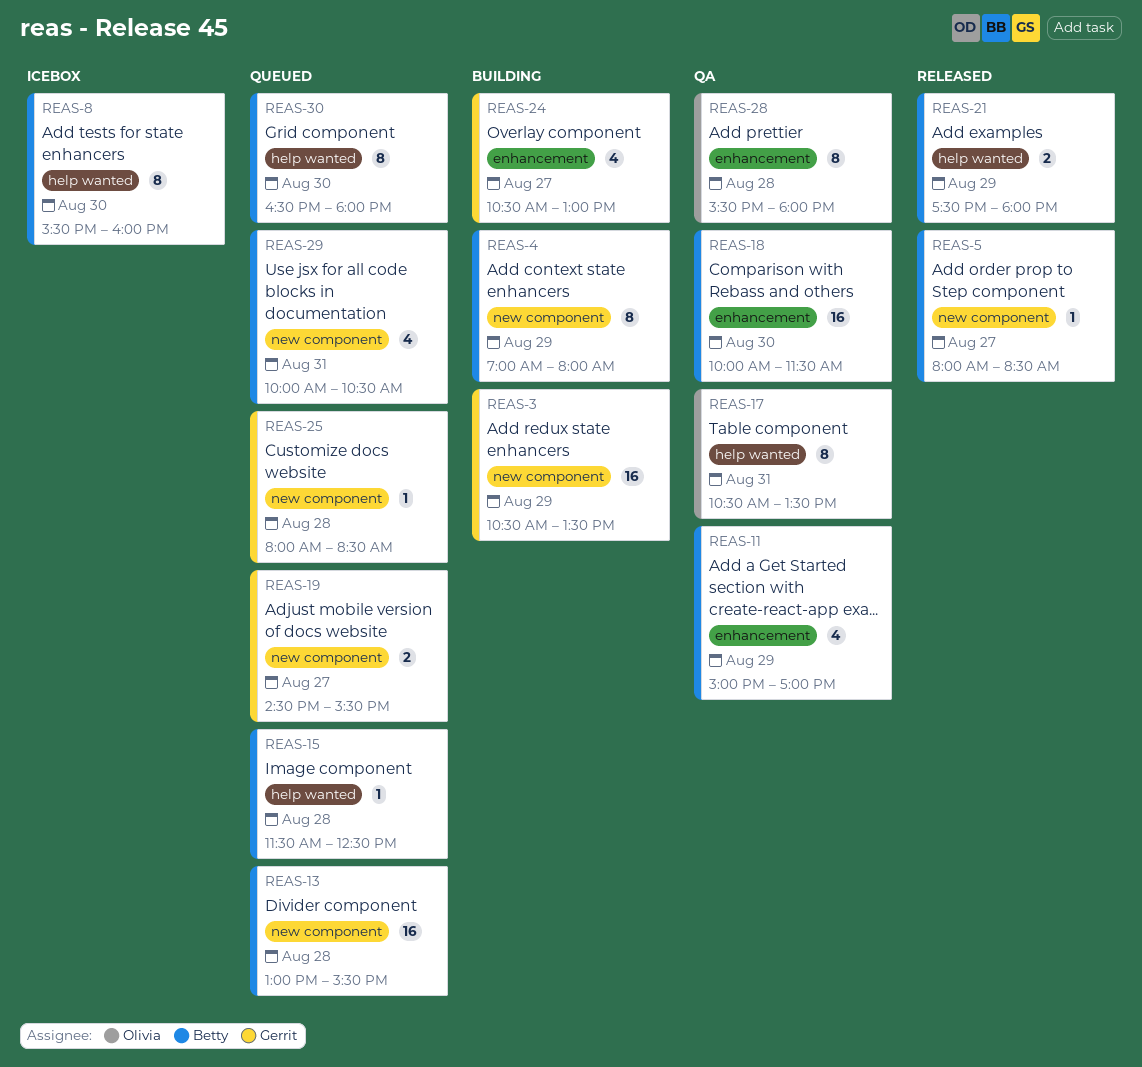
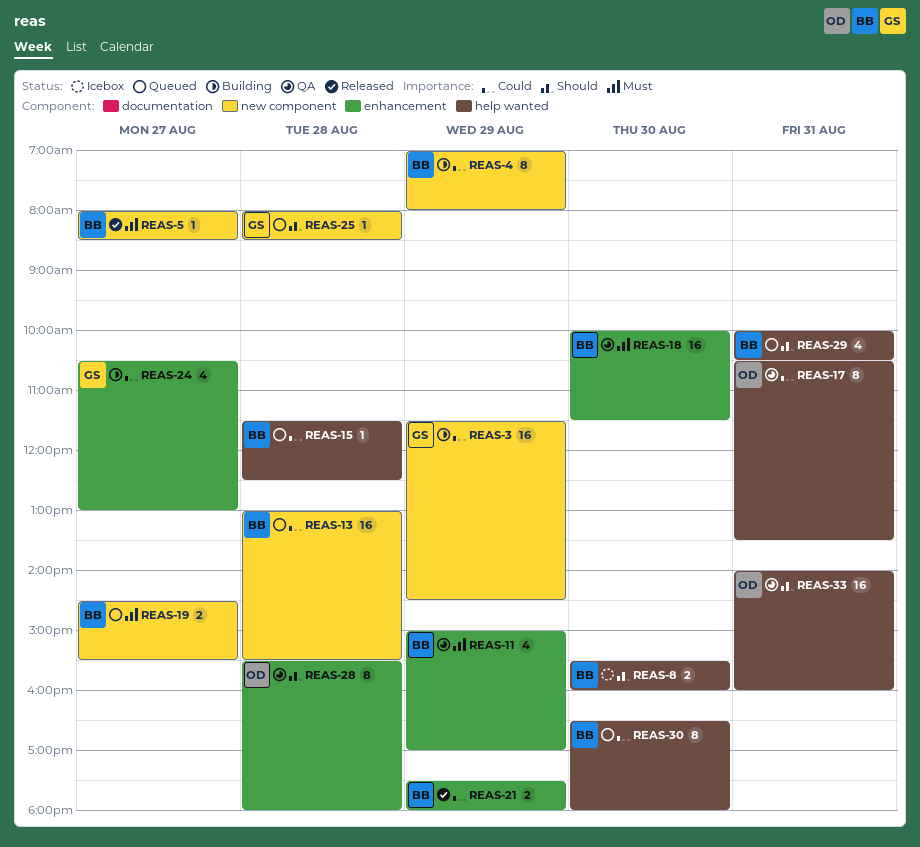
REAS-3, begins: 10:30 -> 11:30
REAS-3, ends: 13:30 -> 14:30
REAS-8, estimate: 8 -> 2
REAS-19, owner: Gerrit -> Betty
REAS-21, label: help wanted -> enhancement
REAS-29, label: new component -> help wanted
REAS-33: none -> present

